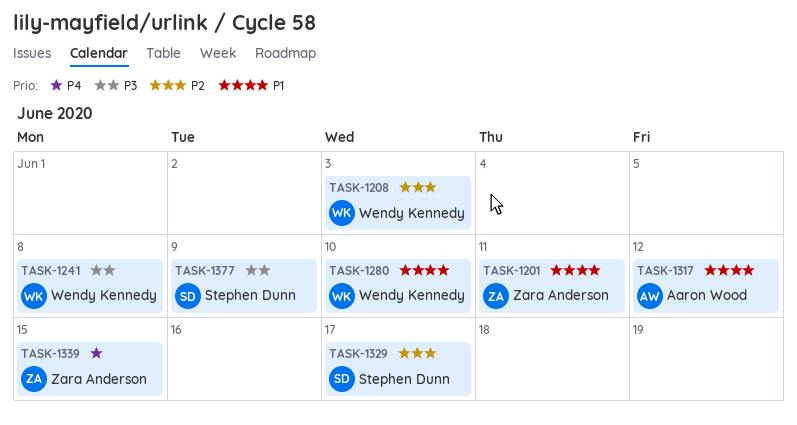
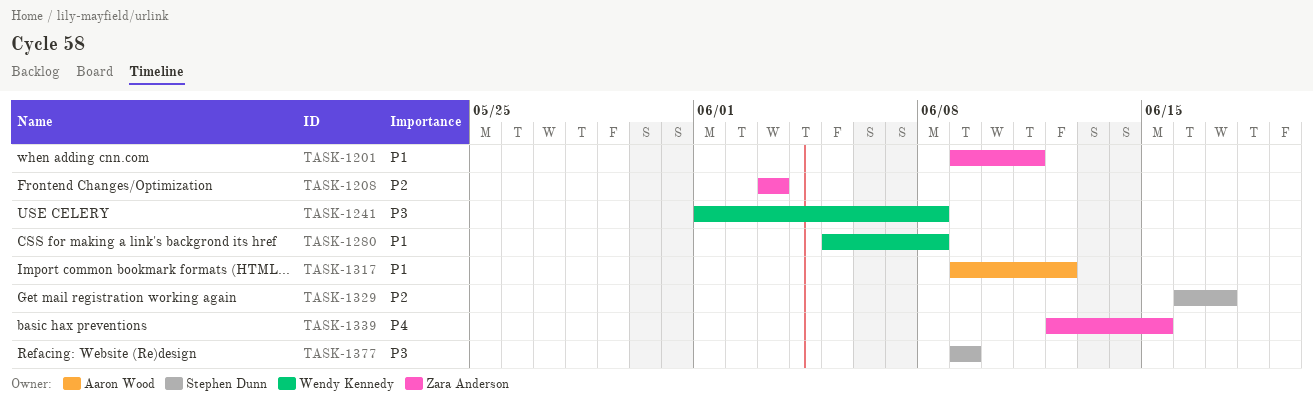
TASK-1208, owner: Wendy Kennedy -> Zara Anderson
TASK-1280, due: Jun 10 -> Jun 8

